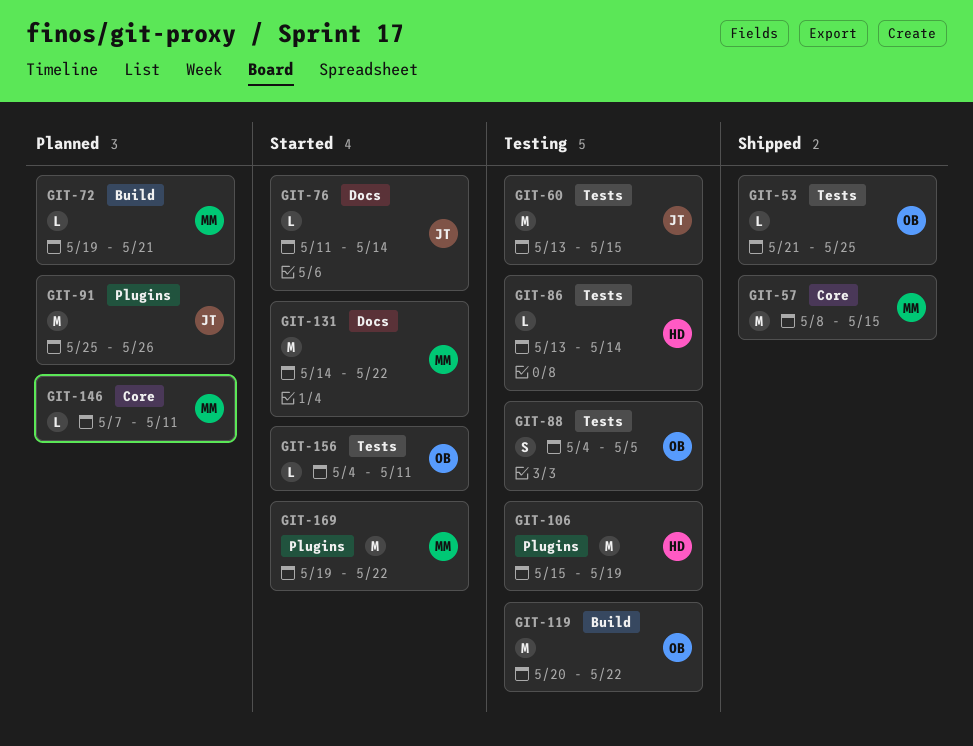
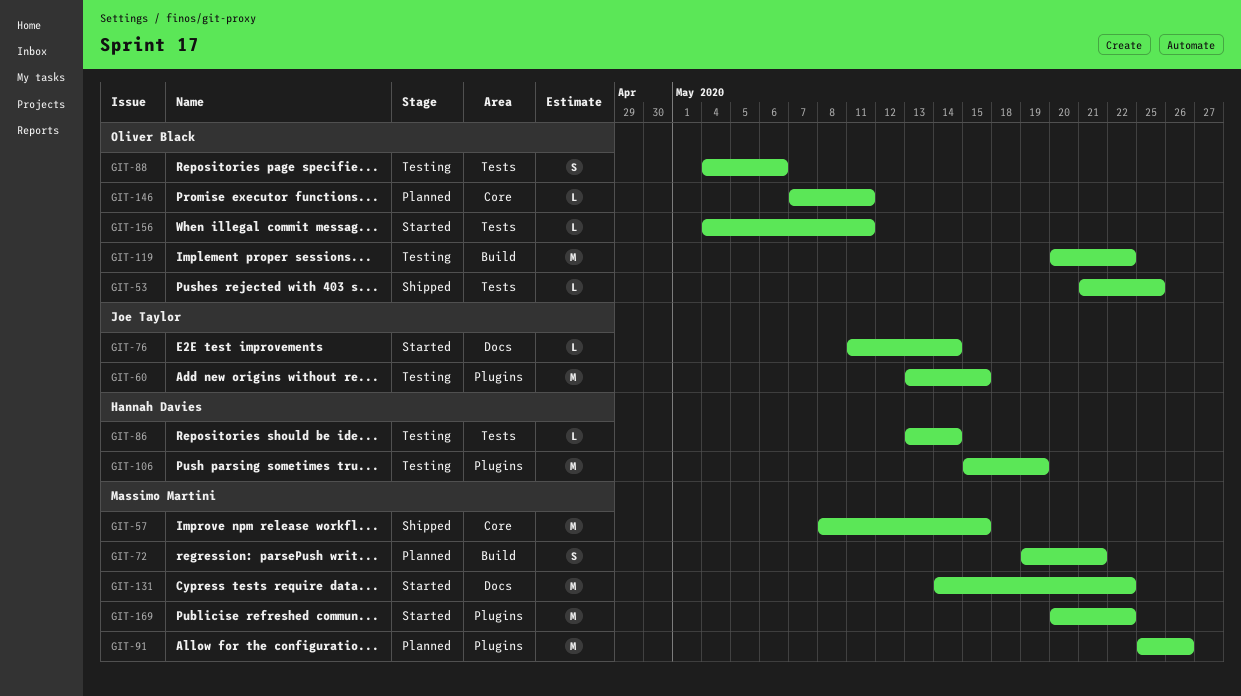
GIT-60, label: Tests -> Plugins
GIT-72, estimate: L -> S
GIT-88, due: May 5 -> May 6
GIT-91, owner: Joe Taylor -> Massimo Martini
GIT-146, owner: Massimo Martini -> Oliver Black
GIT-169, start: May 19 -> May 20

